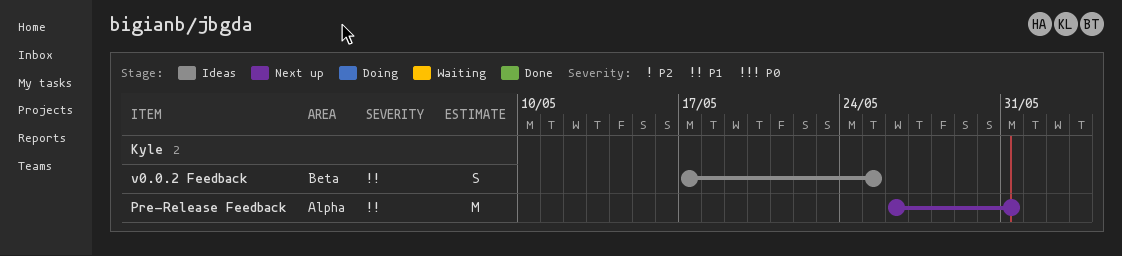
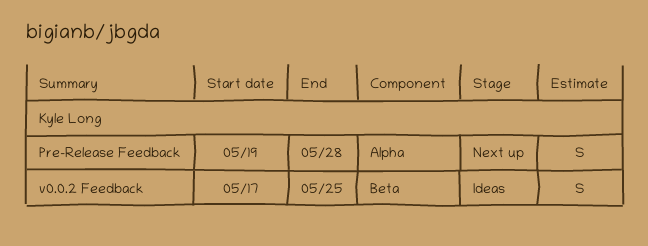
Pre-Release Feedback, estimate: M -> S
Pre-Release Feedback, start: May 26 -> May 19
Pre-Release Feedback, due: May 31 -> May 28

